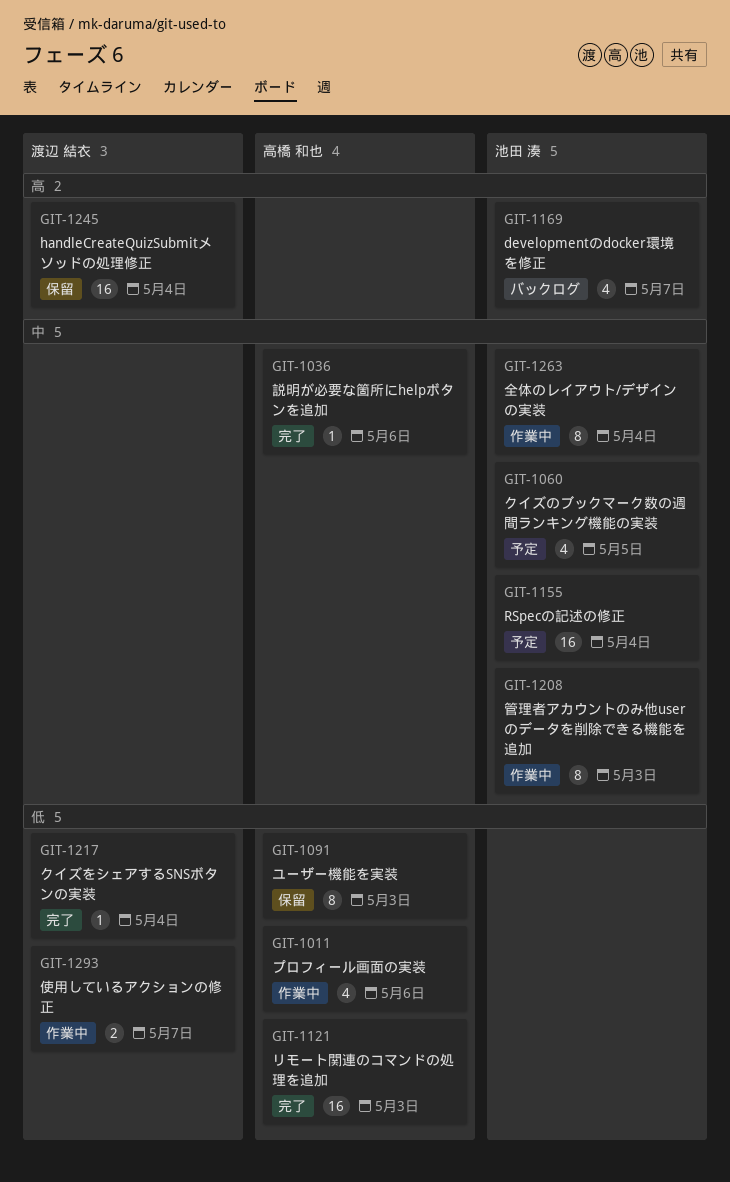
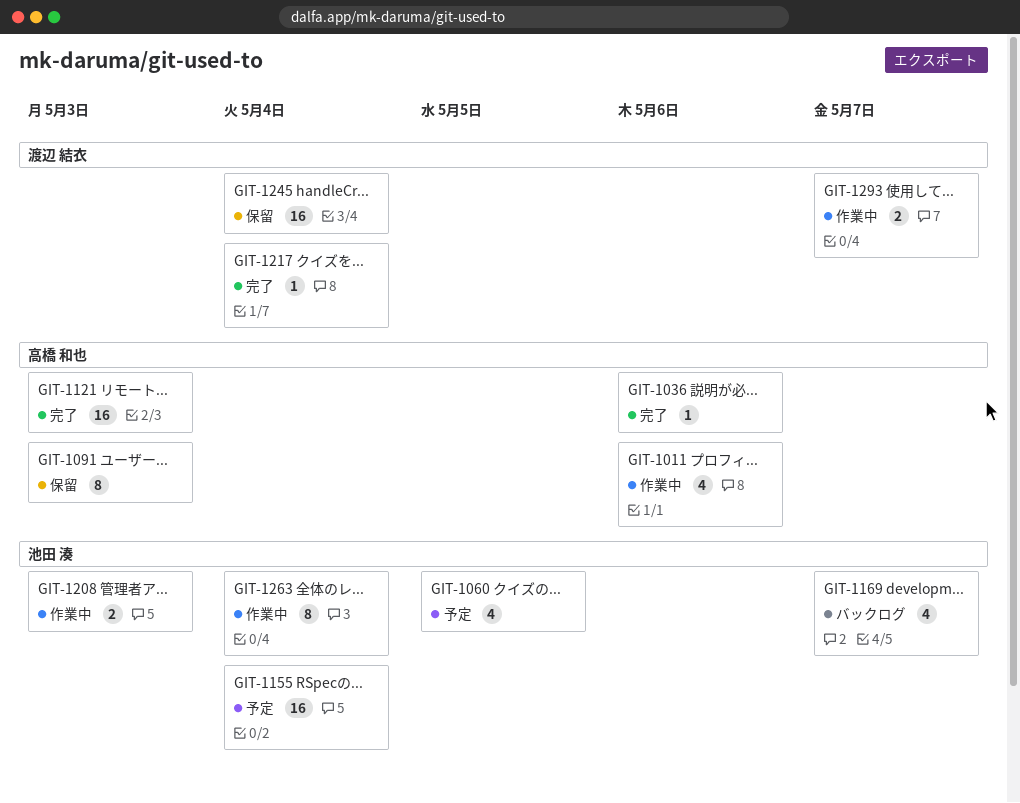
GIT-1208, estimate: 8 -> 2

